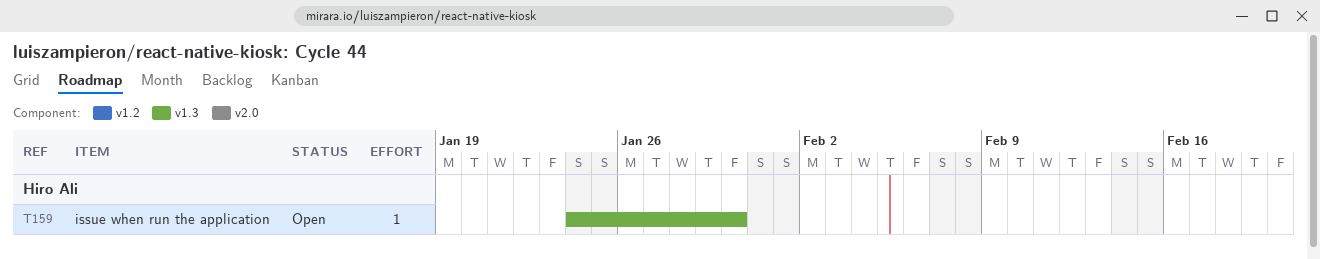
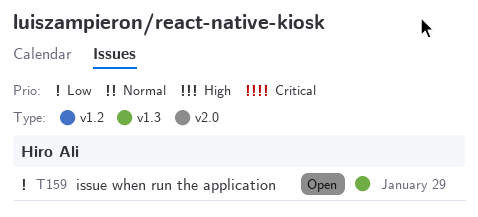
T159, due: Jan 30 -> Jan 29

